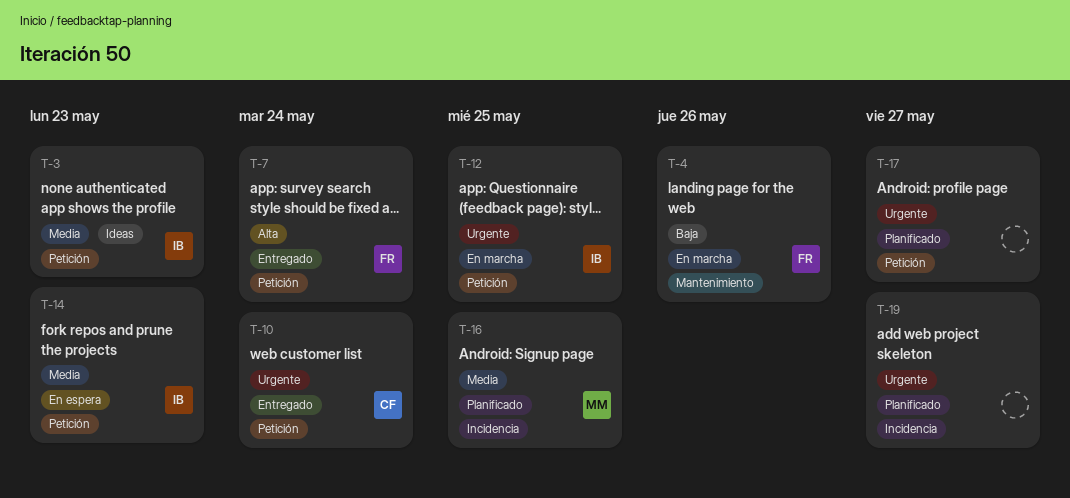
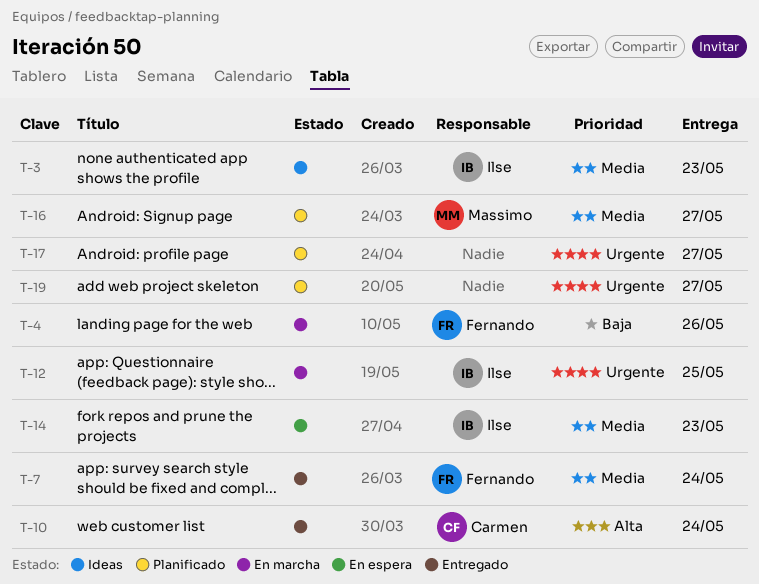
T-7, priority: Alta -> Media
T-10, priority: Urgente -> Alta
T-16, due: May 25 -> May 27

